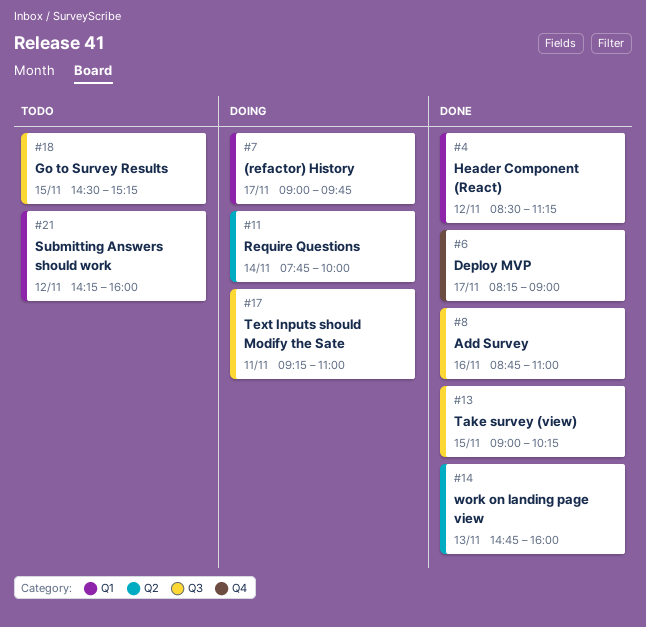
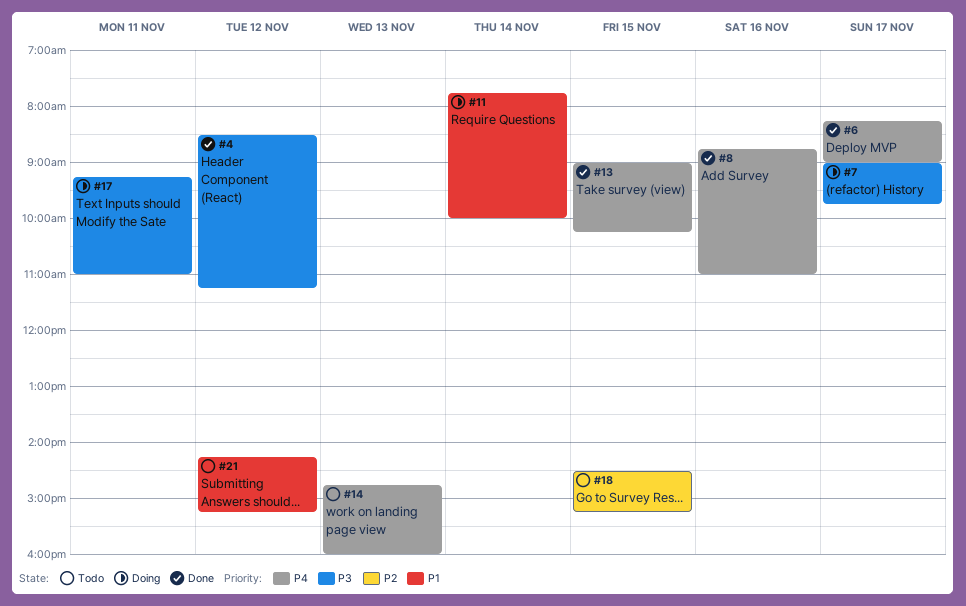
#14, status: Done -> Todo
#21, ends: 16:00 -> 15:15

